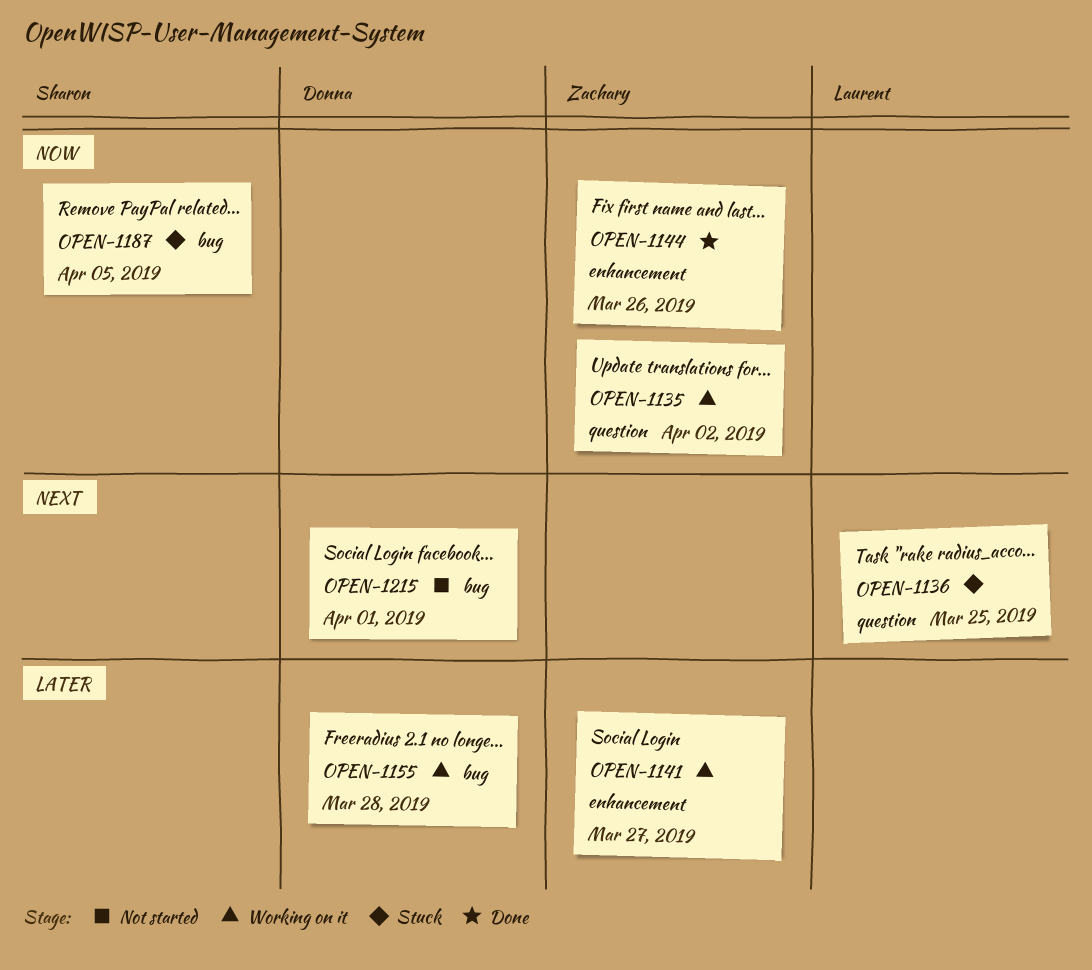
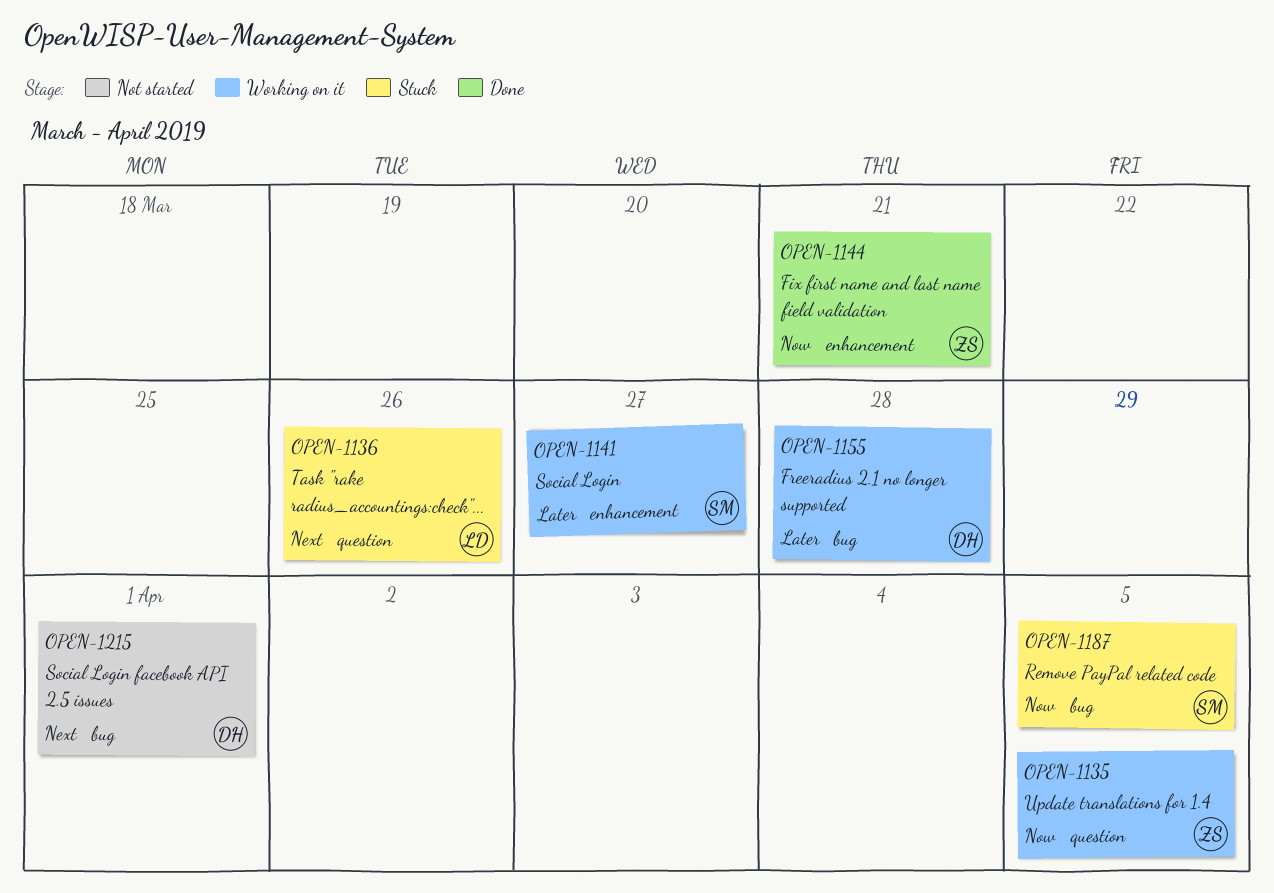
OPEN-1135, due: Apr 2 -> Apr 5
OPEN-1136, due: Mar 25 -> Mar 26
OPEN-1141, owner: Zachary -> Sharon
OPEN-1144, due: Mar 26 -> Mar 21

